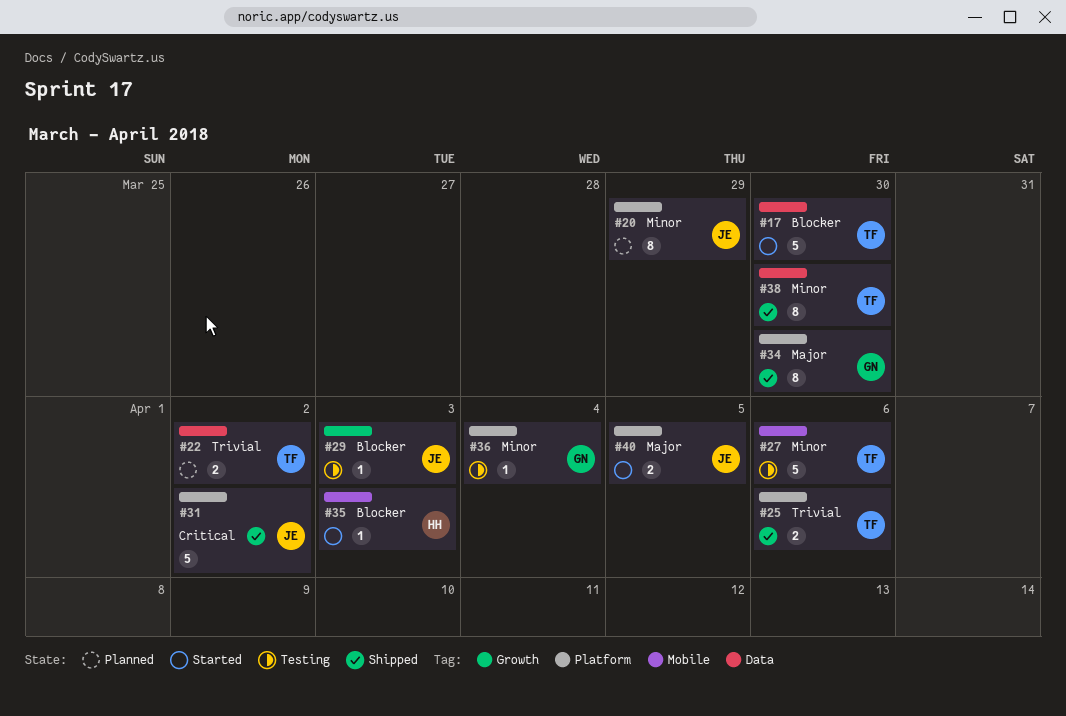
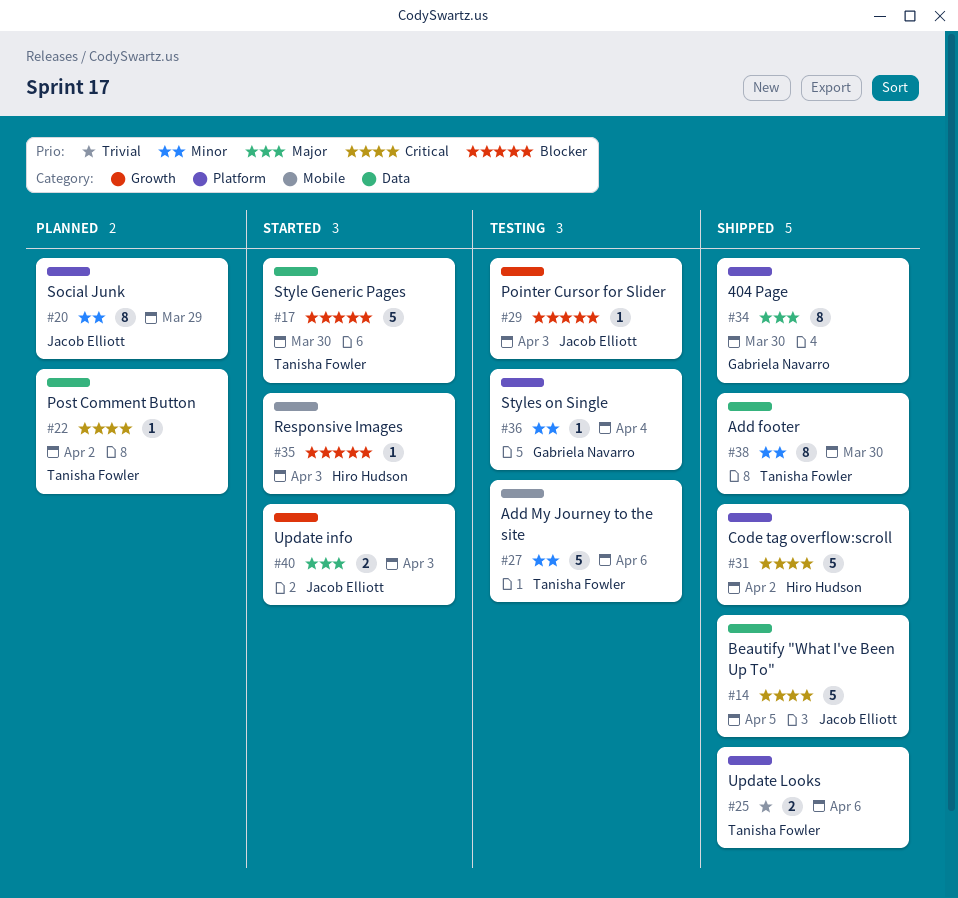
#14: none -> present
#22, priority: Trivial -> Critical
#22, estimate: 2 -> 1
#31, owner: Jacob Elliott -> Hiro Hudson
#40, label: Platform -> Growth
#40, due: Apr 5 -> Apr 3

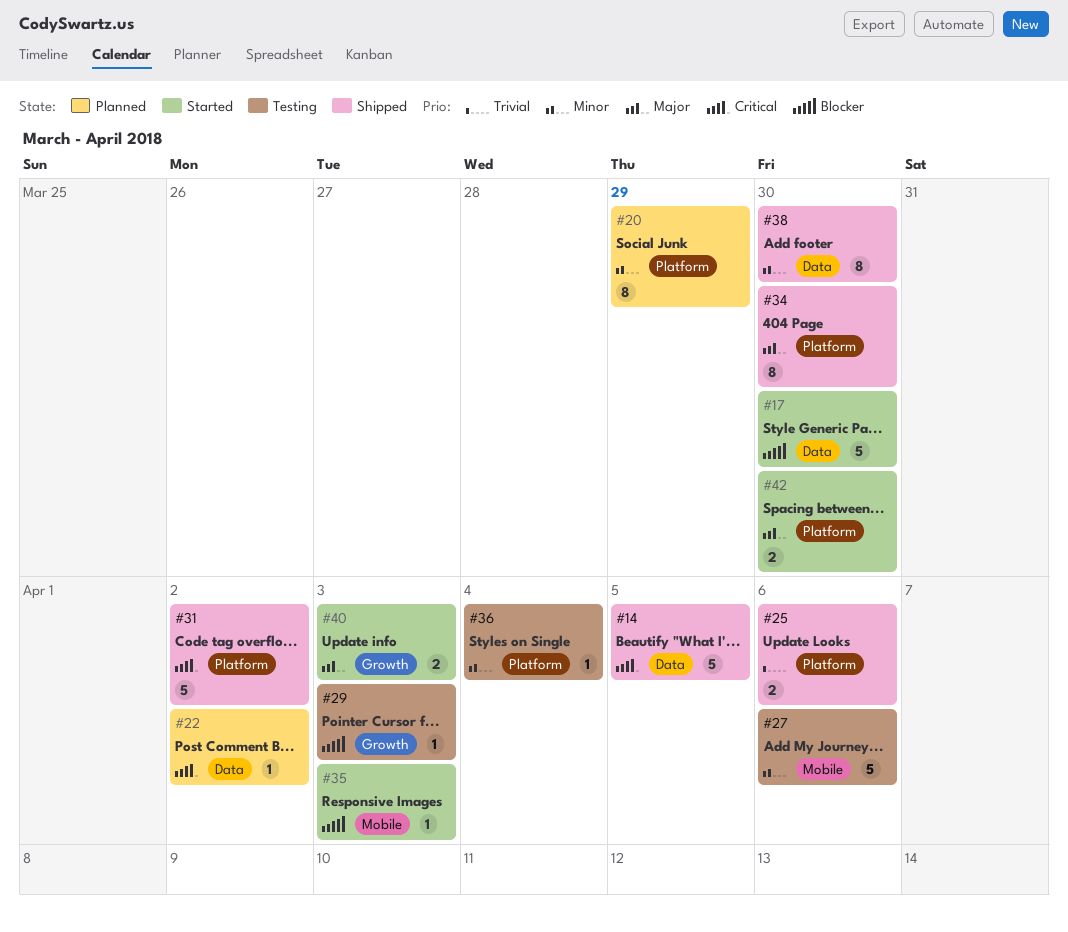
#42: none -> present

